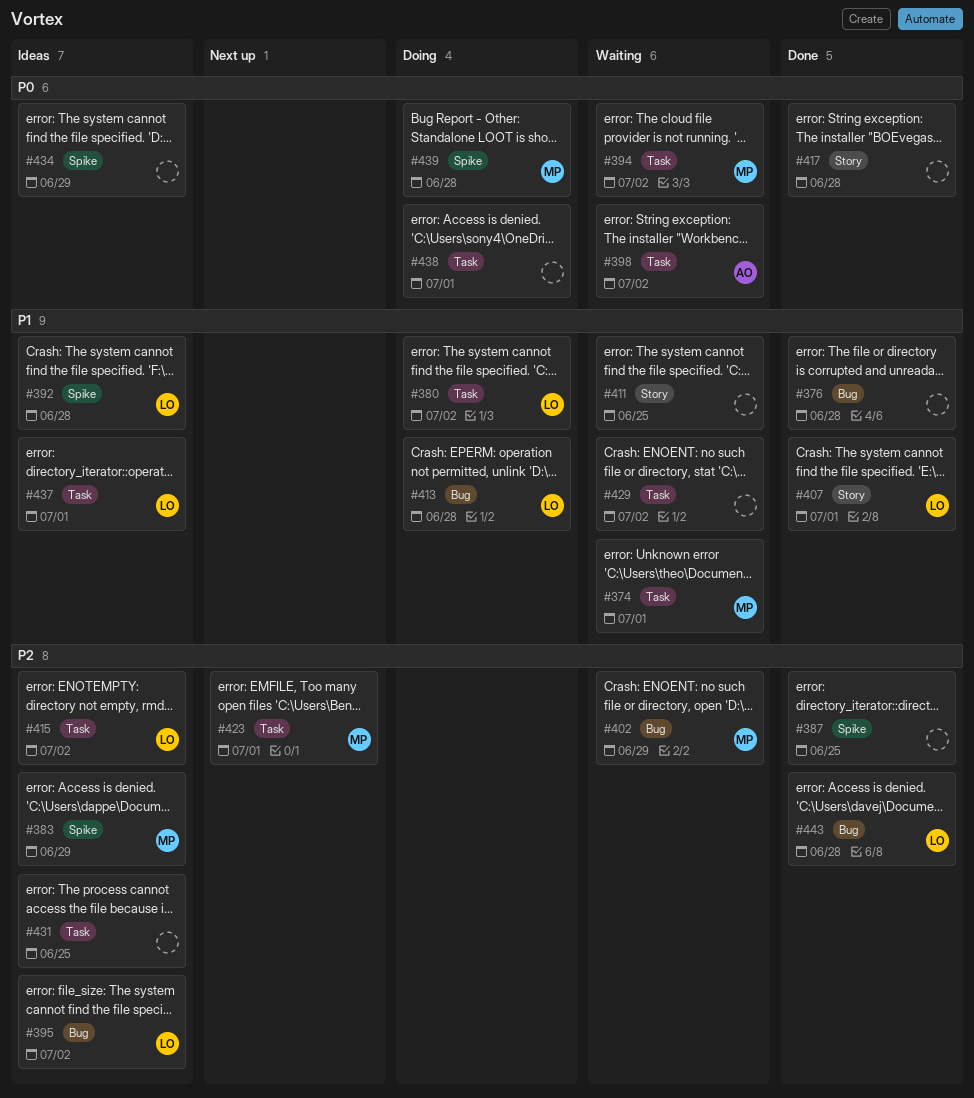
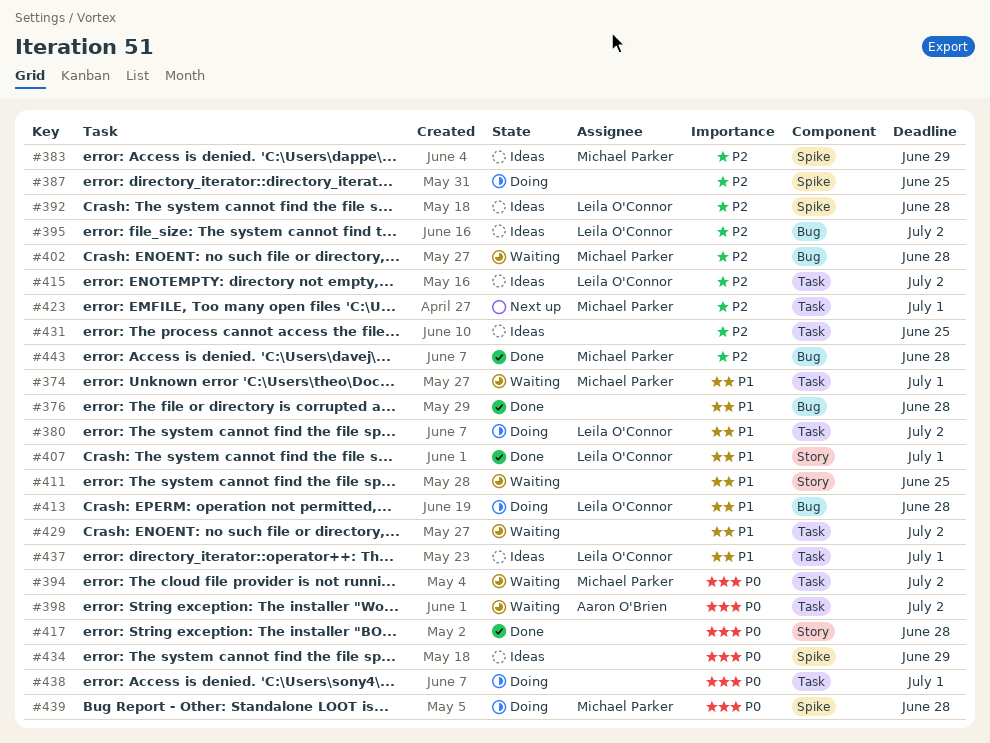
#387, status: Done -> Doing
#392, priority: P1 -> P2
#402, due: Jun 29 -> Jun 28
#443, owner: Leila O'Connor -> Michael Parker

